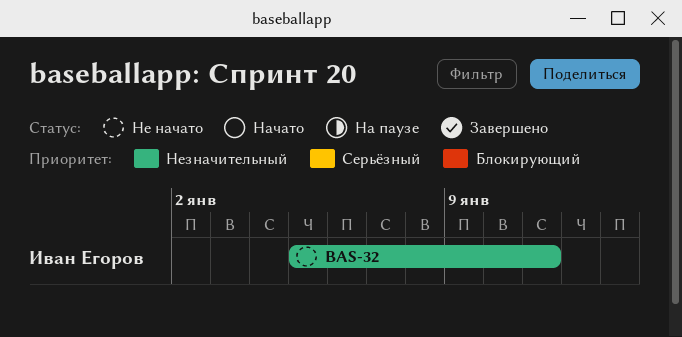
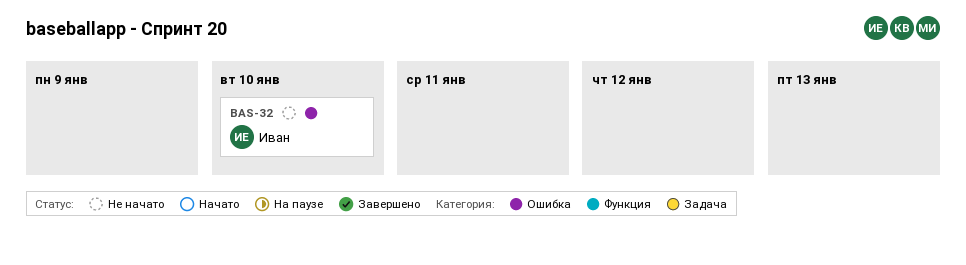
BAS-32, due: Jan 11 -> Jan 10

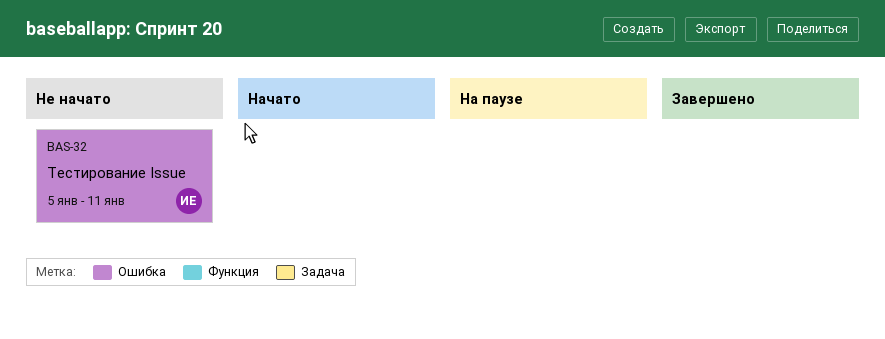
BAS-32, due: Jan 10 -> Jan 11

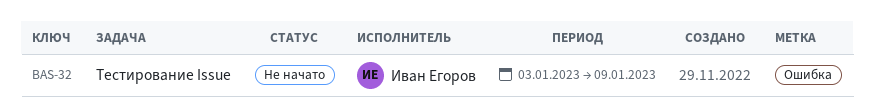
BAS-32, start: Jan 5 -> Jan 3
BAS-32, due: Jan 11 -> Jan 9

